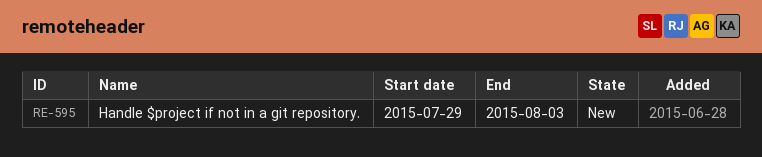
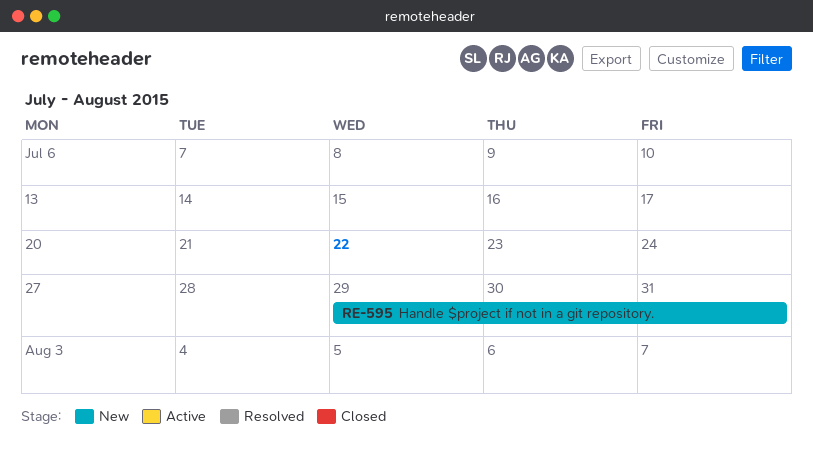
RE-595, due: Aug 3 -> Jul 31

